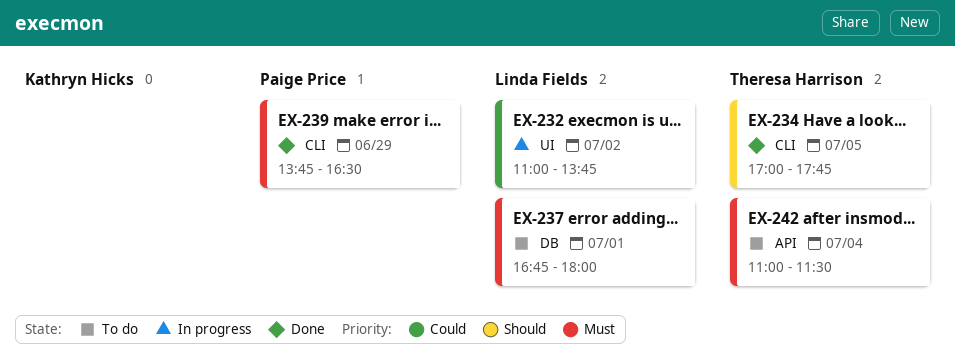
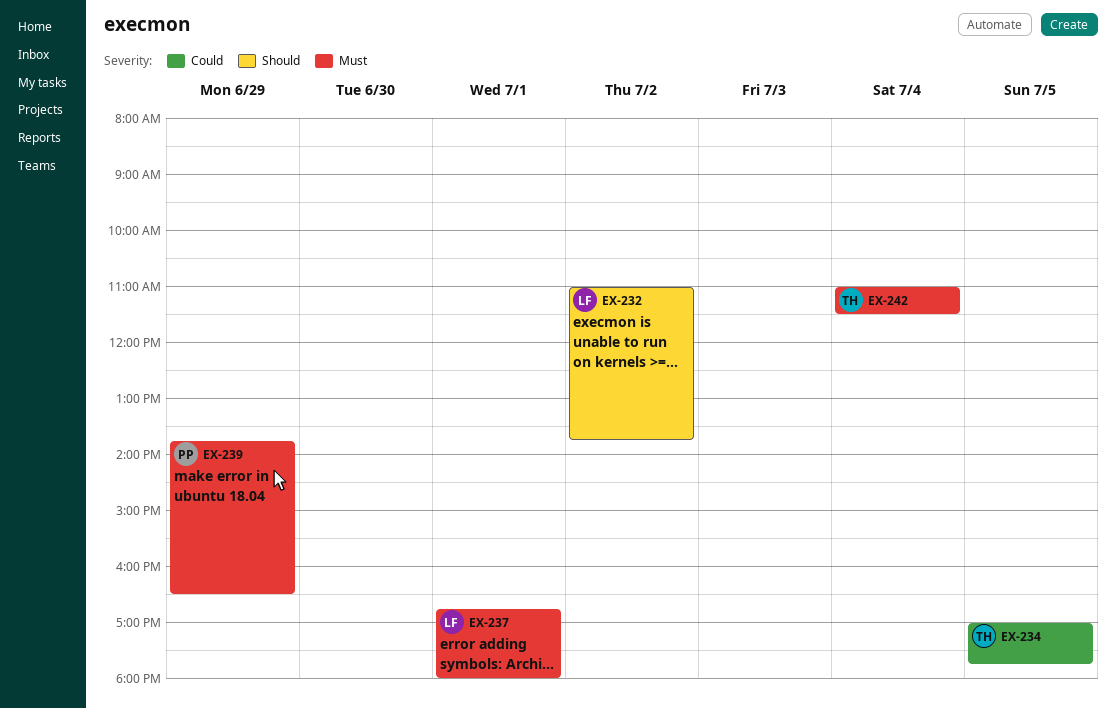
EX-232, priority: Could -> Should
EX-234, priority: Should -> Could

